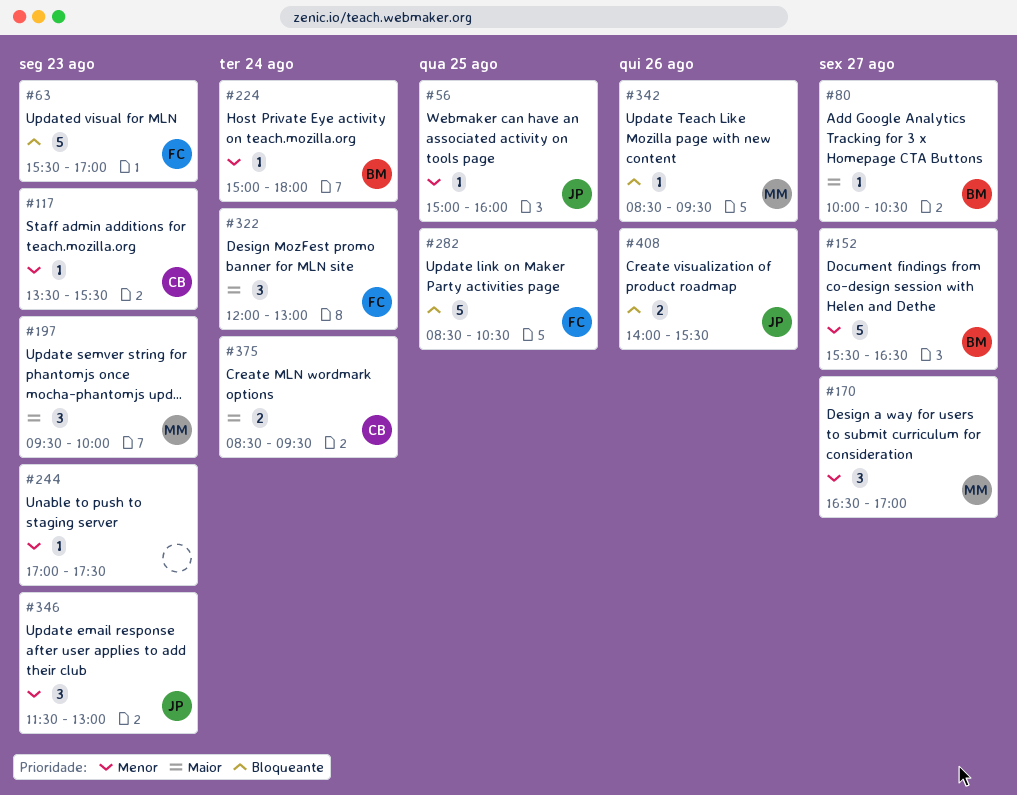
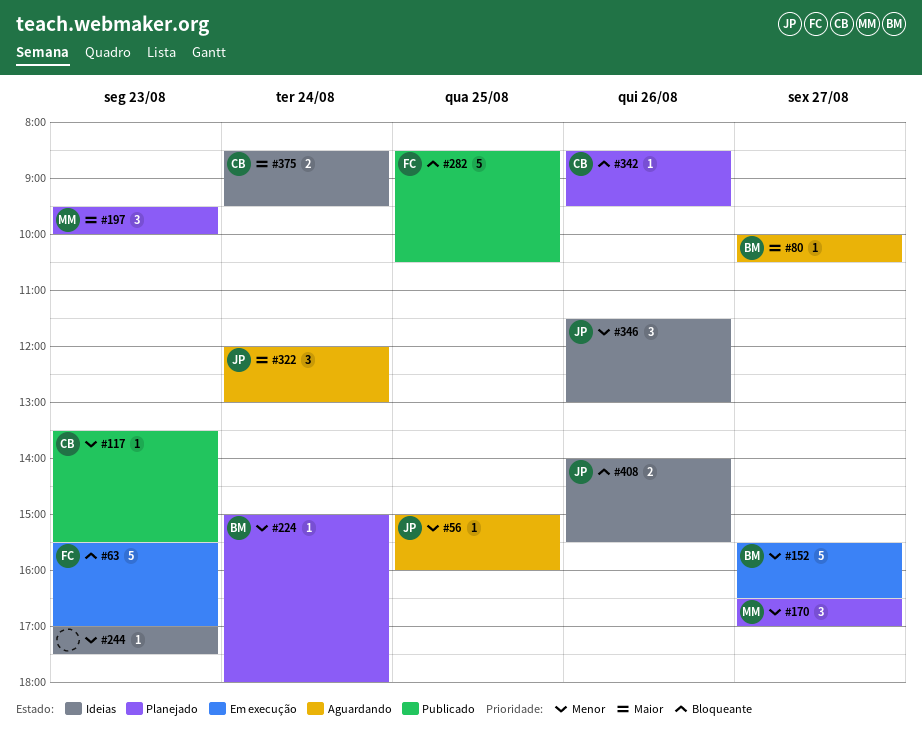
#322, owner: FC -> JP
#342, owner: MM -> CB
#346, day: Aug 23 -> Aug 26

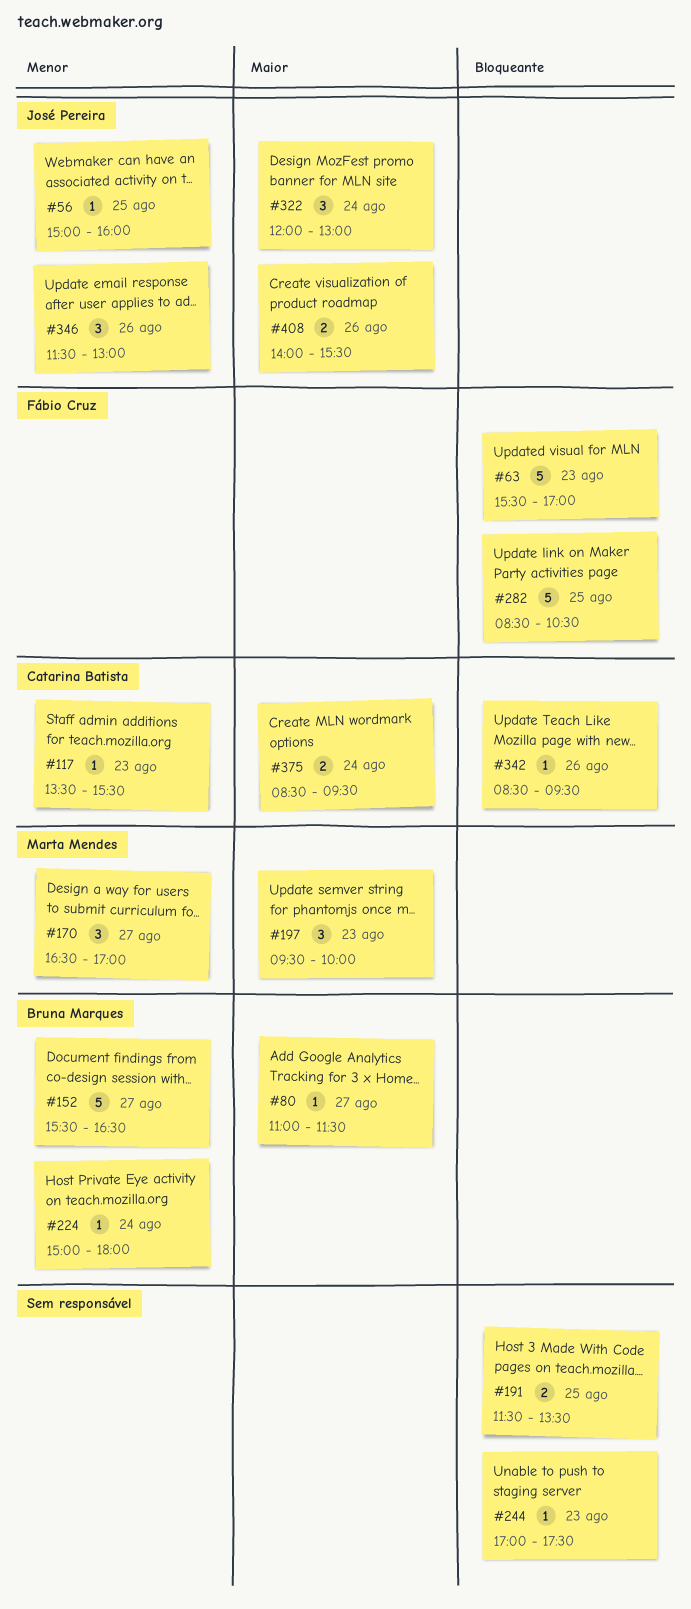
#80, begins: 10:00 -> 11:00
#80, ends: 10:30 -> 11:30
#191: none -> present
#244, priority: Menor -> Bloqueante
#408, priority: Bloqueante -> Maior

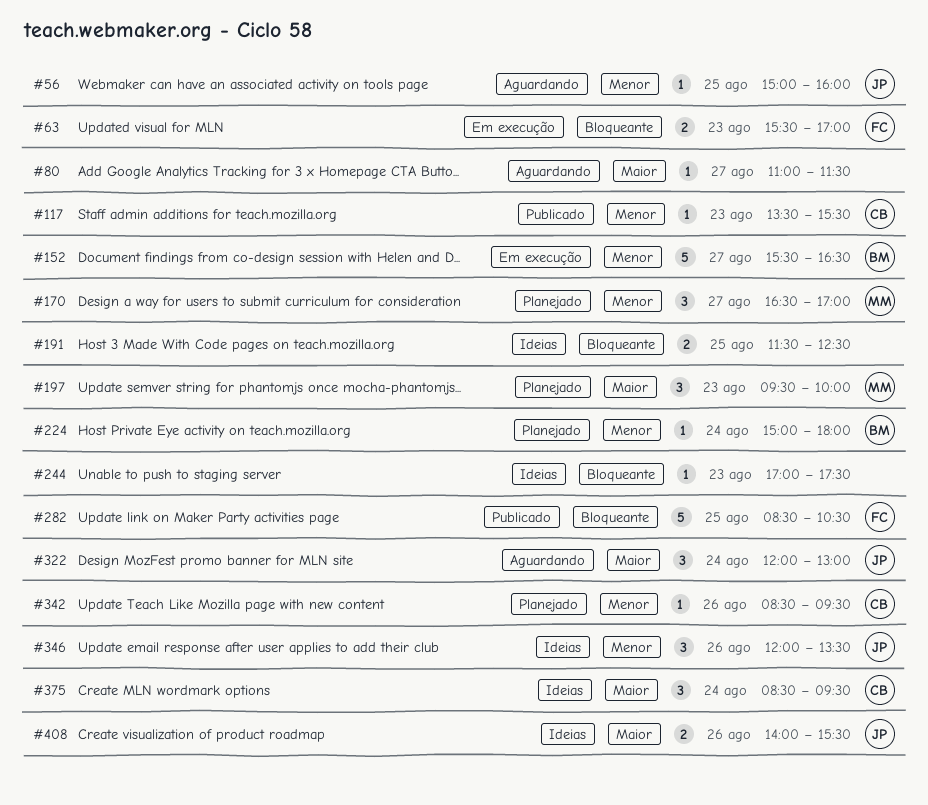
#63, estimate: 5 -> 2
#80, owner: Bruna Marques -> none
#191, ends: 13:30 -> 12:30
#342, priority: Bloqueante -> Menor
#346, begins: 11:30 -> 12:00
#346, ends: 13:00 -> 13:30
#375, estimate: 2 -> 3

